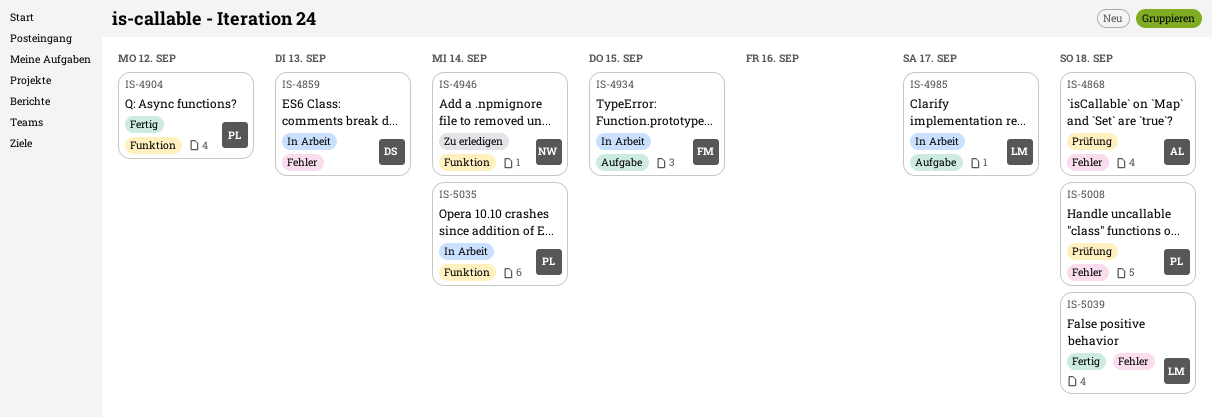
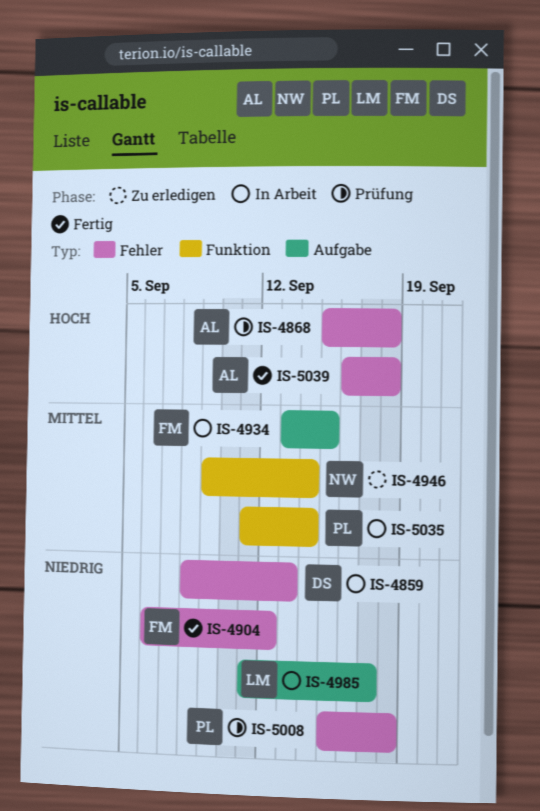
IS-4904, owner: PL -> FM
IS-4904, label: Funktion -> Fehler
IS-5039, owner: LM -> AL

